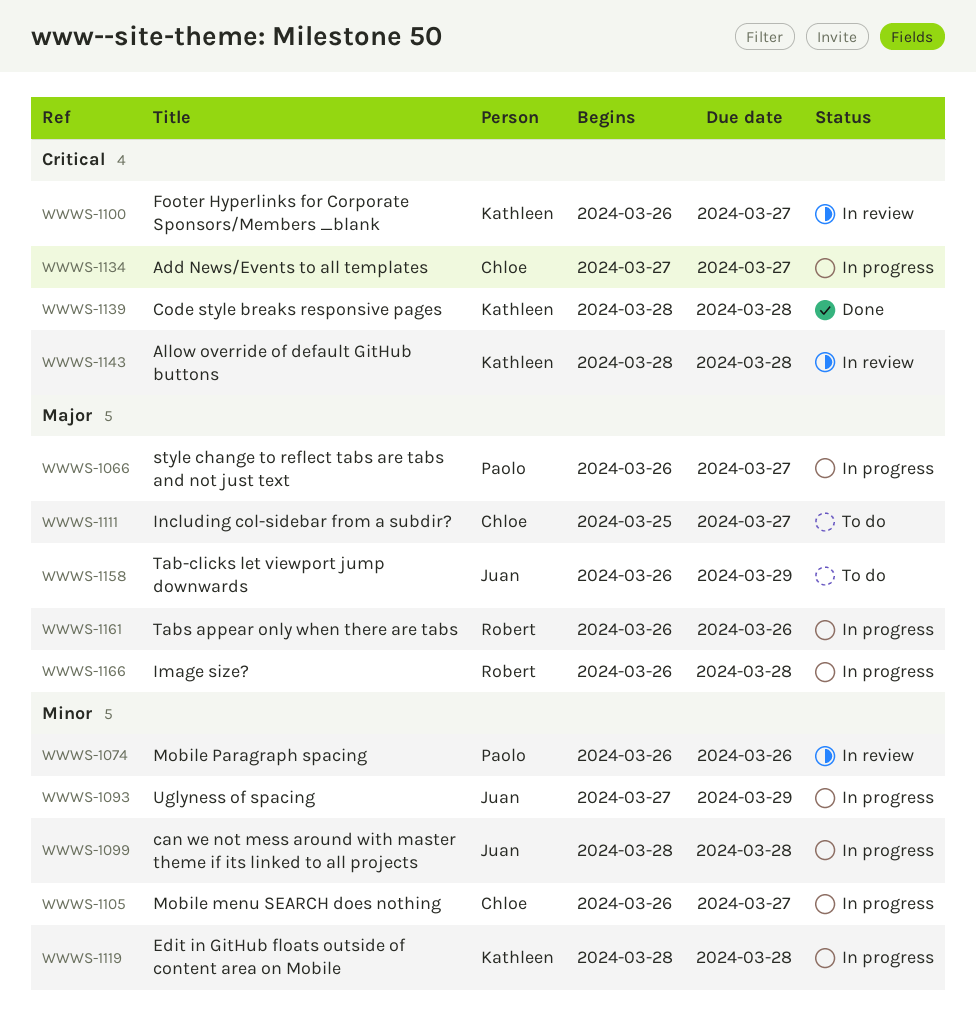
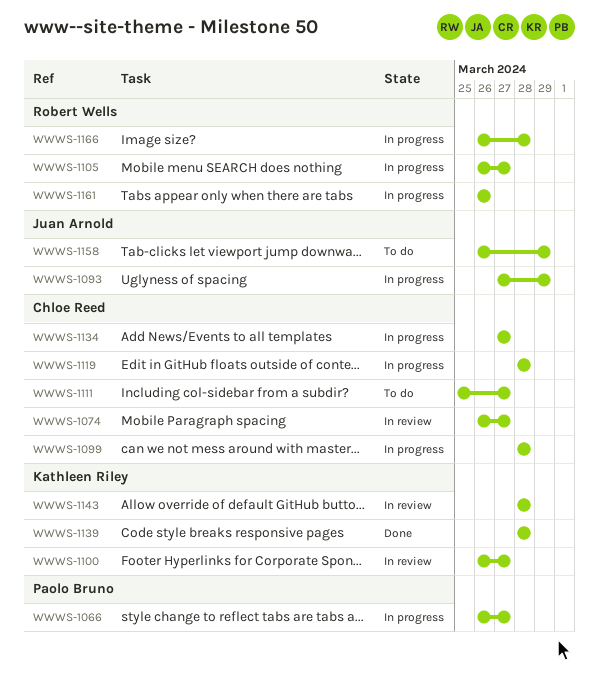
WWWS-1074, owner: Paolo Bruno -> Chloe Reed
WWWS-1074, due: Mar 26 -> Mar 27
WWWS-1099, owner: Juan Arnold -> Chloe Reed
WWWS-1105, owner: Chloe Reed -> Robert Wells
WWWS-1119, owner: Kathleen Riley -> Chloe Reed

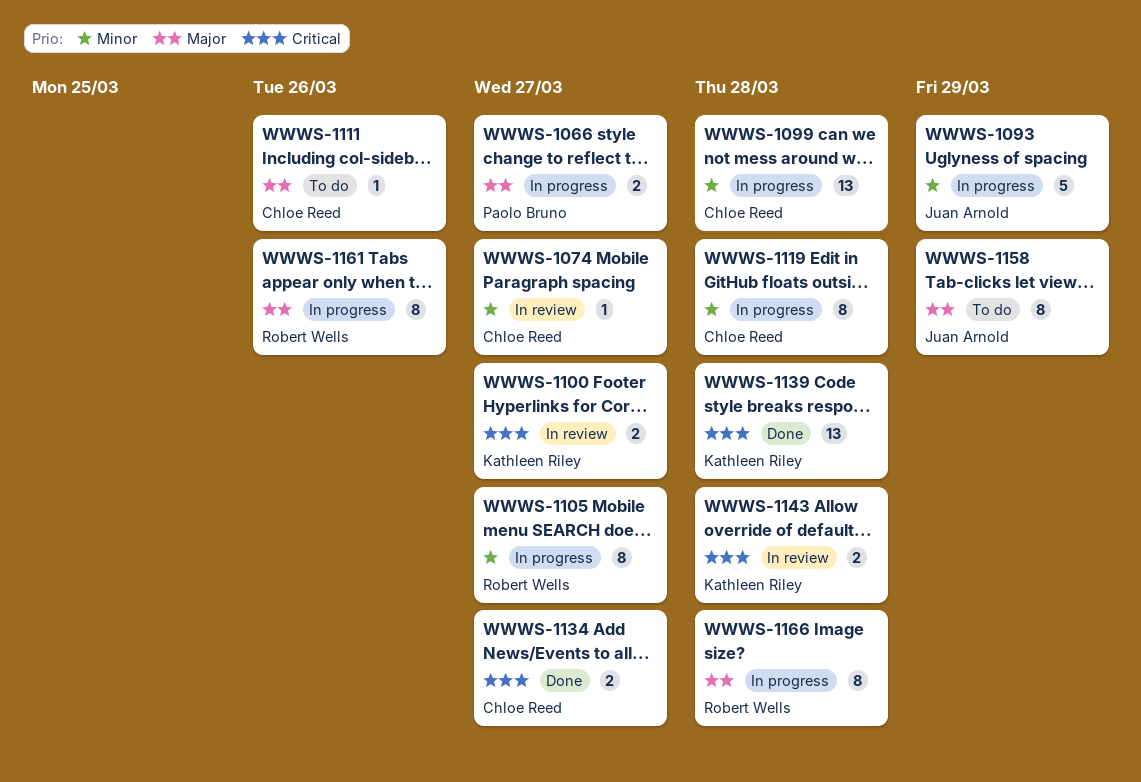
WWWS-1111, due: Mar 27 -> Mar 26
WWWS-1134, status: In progress -> Done

